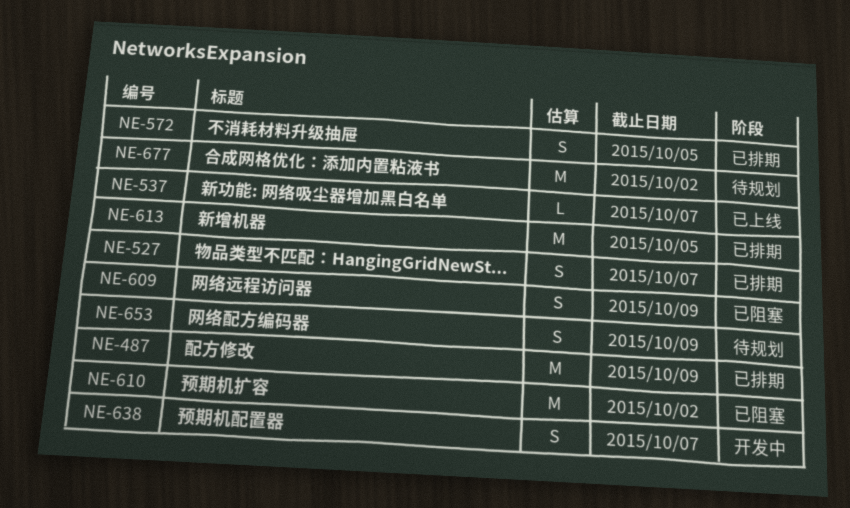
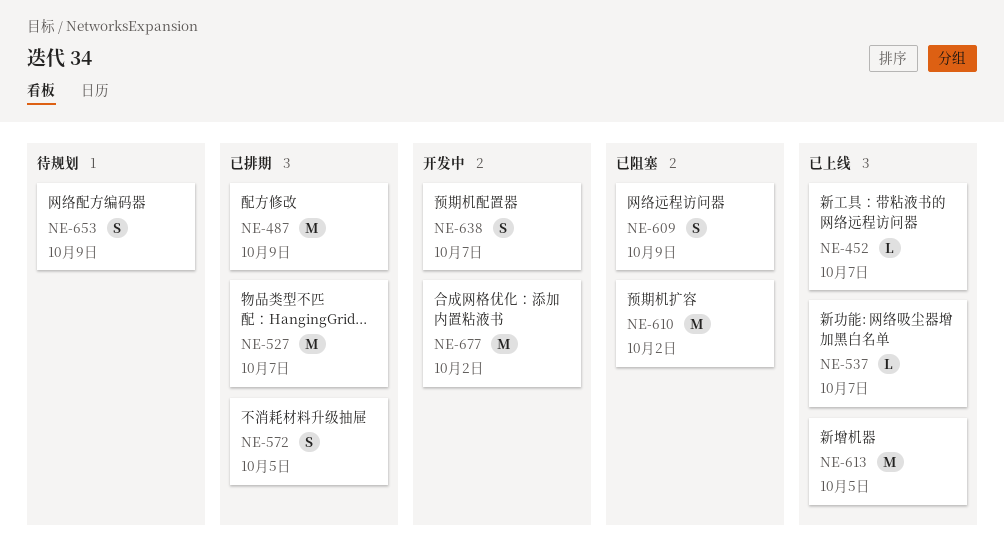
NE-452: none -> present
NE-527, estimate: S -> M
NE-613, status: 已排期 -> 已上线
NE-677, status: 待规划 -> 开发中

